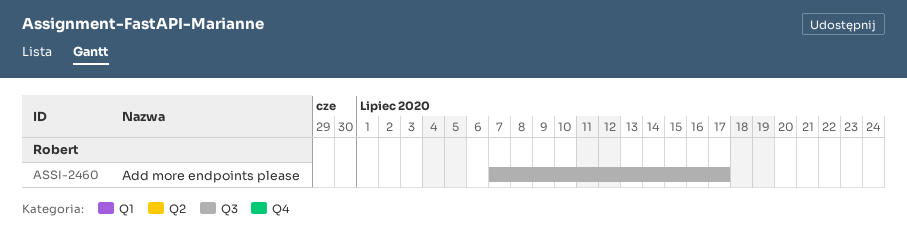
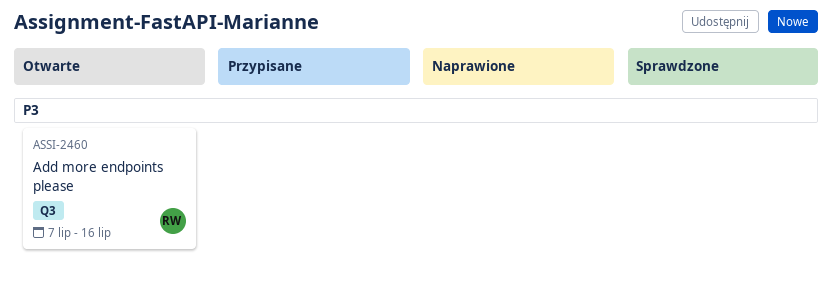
ASSI-2460, due: Jul 17 -> Jul 16

